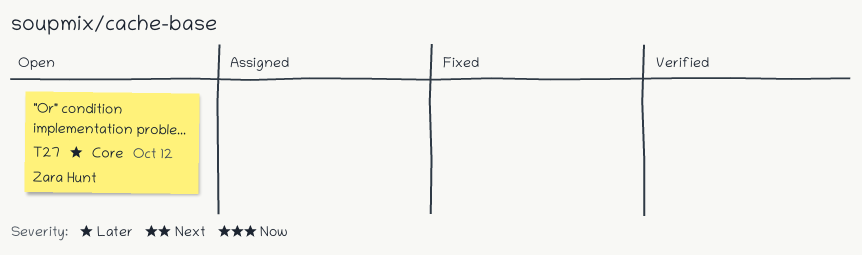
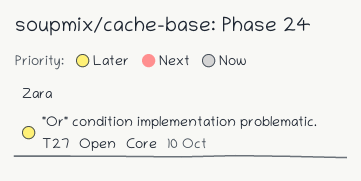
T27, due: Oct 12 -> Oct 10

